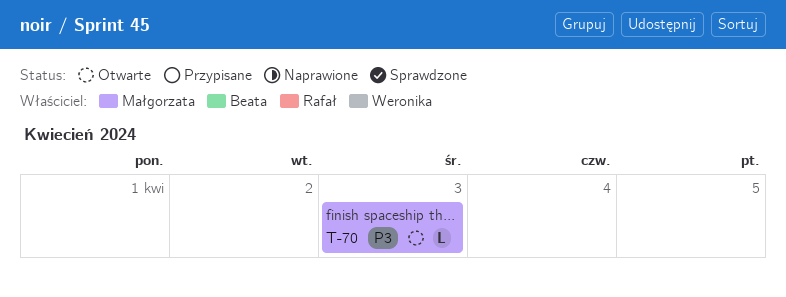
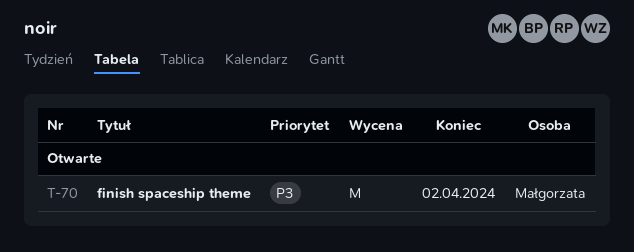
T-70, estimate: L -> M
T-70, due: Apr 3 -> Apr 2

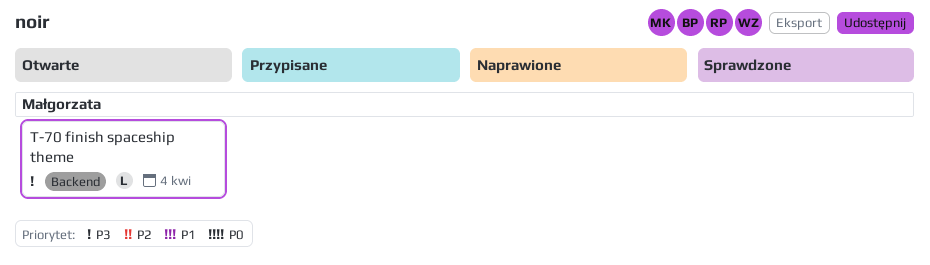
T-70, estimate: M -> L
T-70, due: Apr 2 -> Apr 4

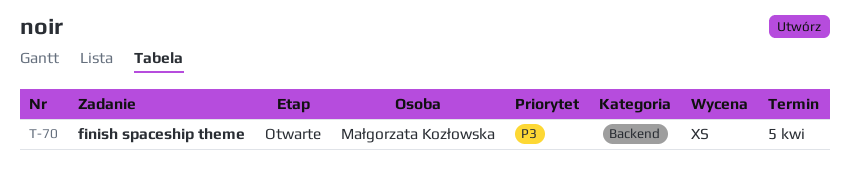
T-70, estimate: L -> XS
T-70, due: Apr 4 -> Apr 5

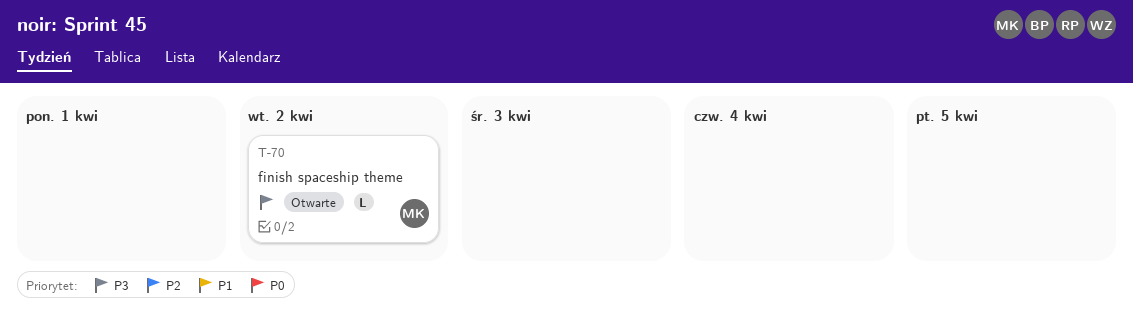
T-70, estimate: XS -> L
T-70, due: Apr 5 -> Apr 2

